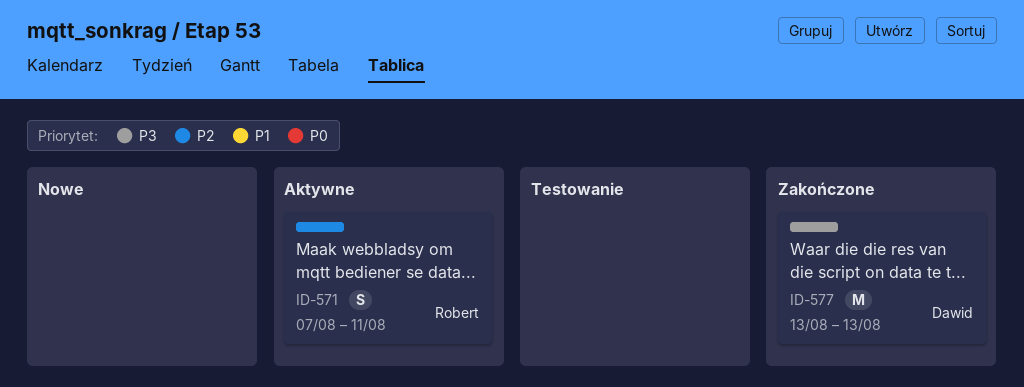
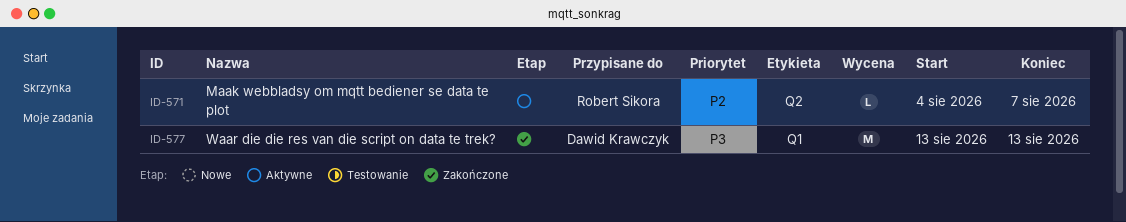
ID-571, estimate: S -> L
ID-571, start: Aug 7 -> Aug 4
ID-571, due: Aug 11 -> Aug 7

